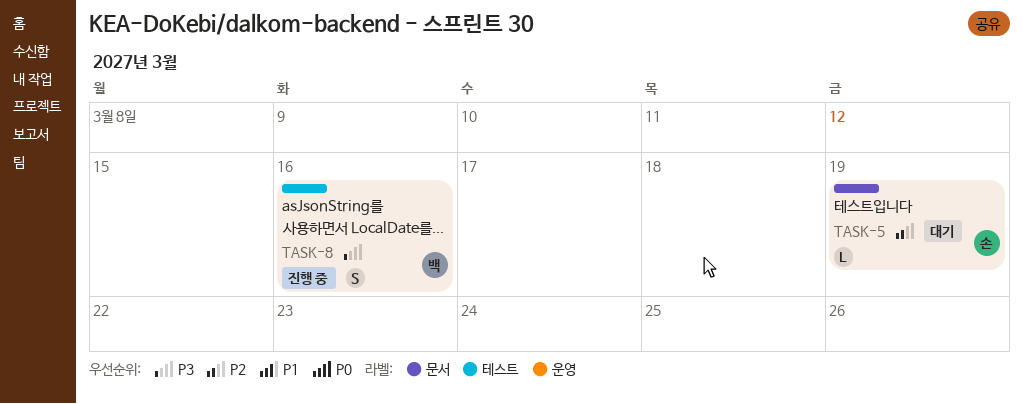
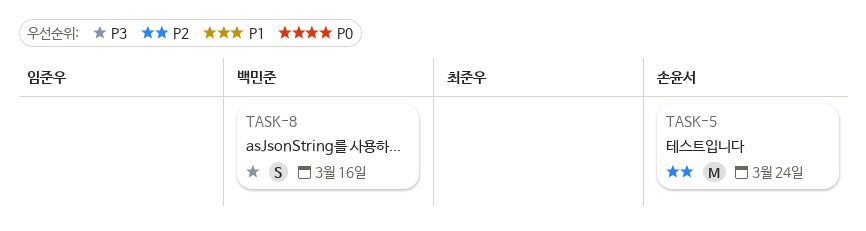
TASK-5, estimate: L -> M
TASK-5, due: Mar 19 -> Mar 24

